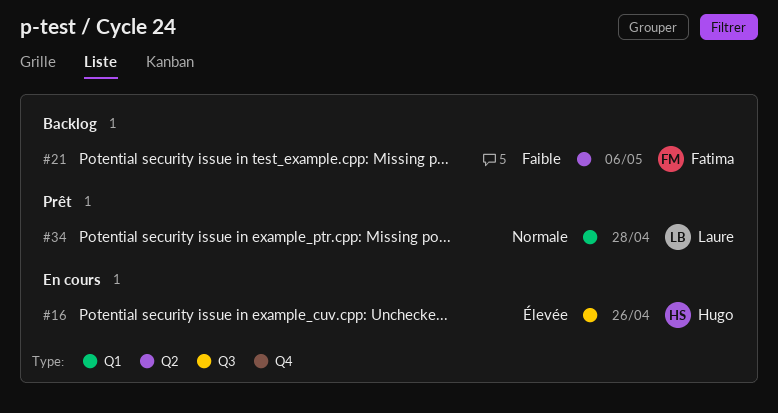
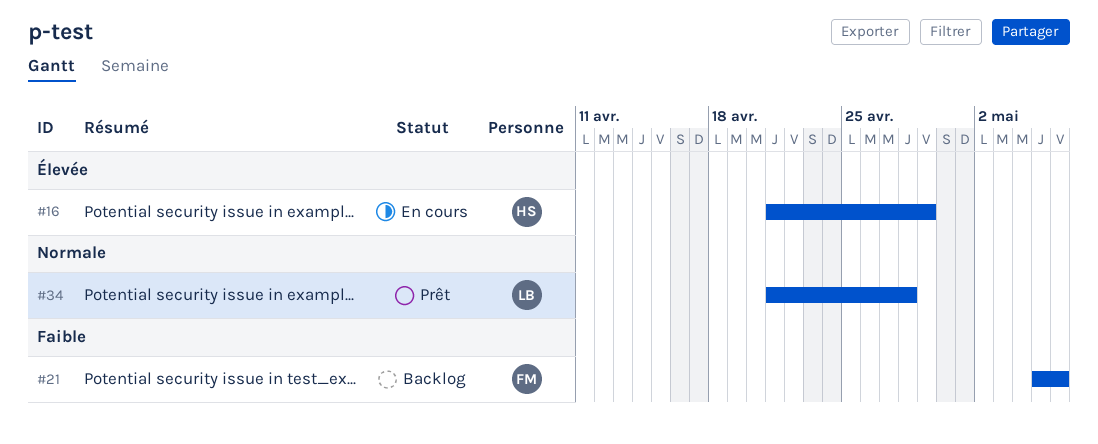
#16, due: Apr 26 -> Apr 29

